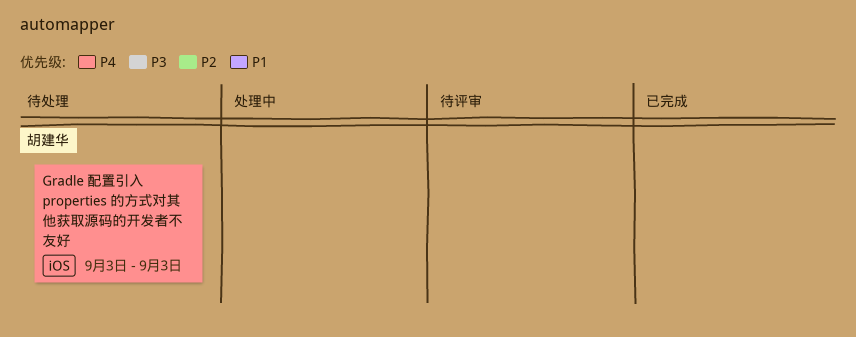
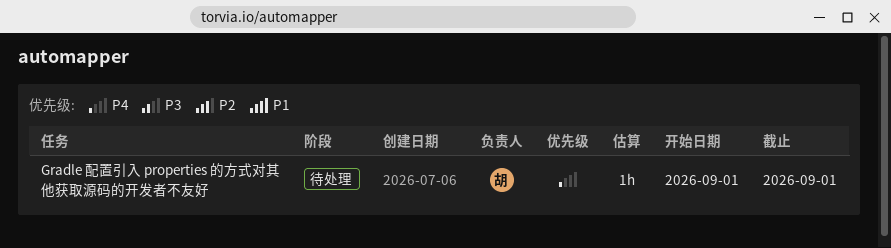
Gradle 配置引入 properties 的方式对其他获取源码的开发者不友好, start: Sep 3 -> Sep 1
Gradle 配置引入 properties 的方式对其他获取源码的开发者不友好, due: Sep 3 -> Sep 1

